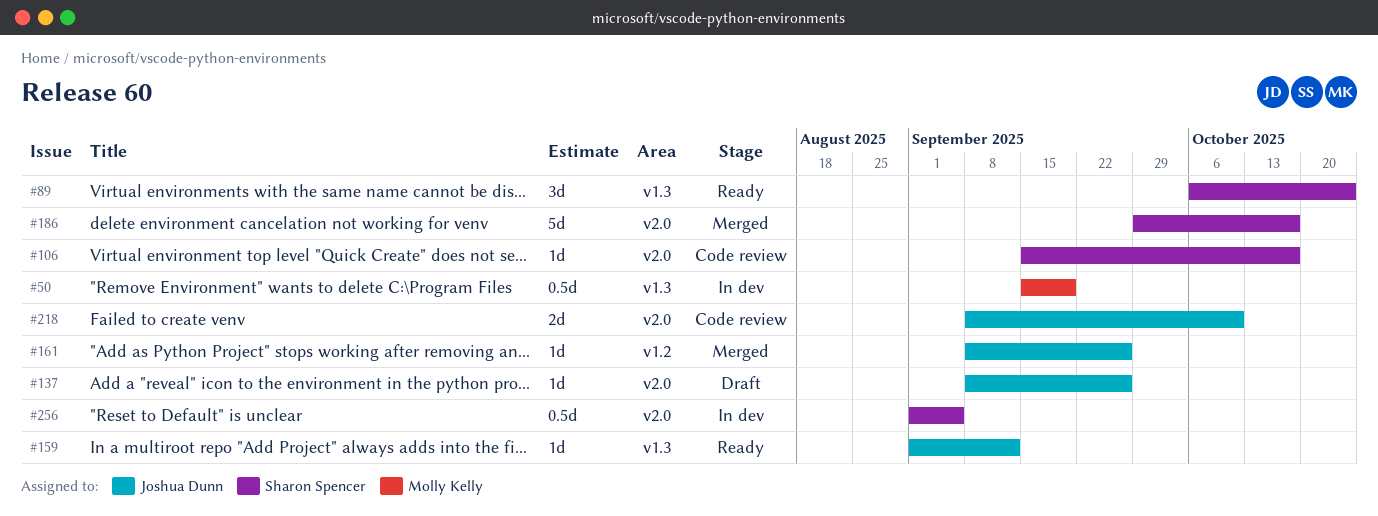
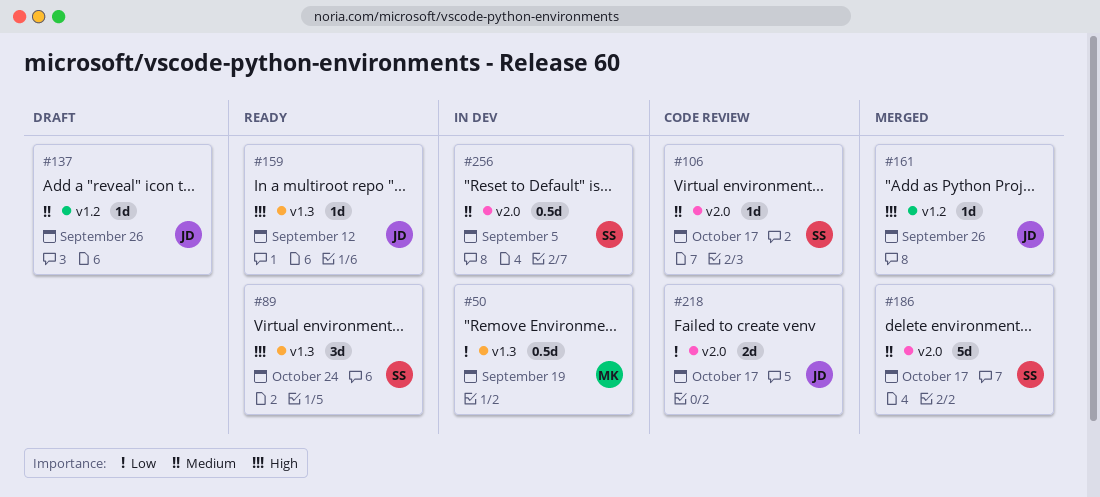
#137, label: v2.0 -> v1.2
#218, due: Oct 10 -> Oct 17

